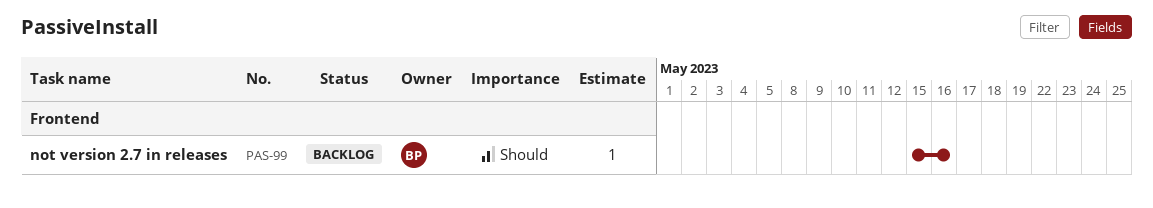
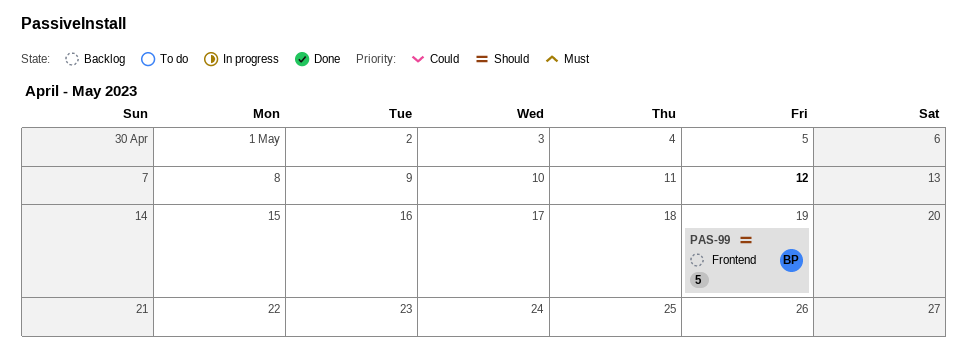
PAS-99, estimate: 1 -> 5
PAS-99, due: May 16 -> May 19

